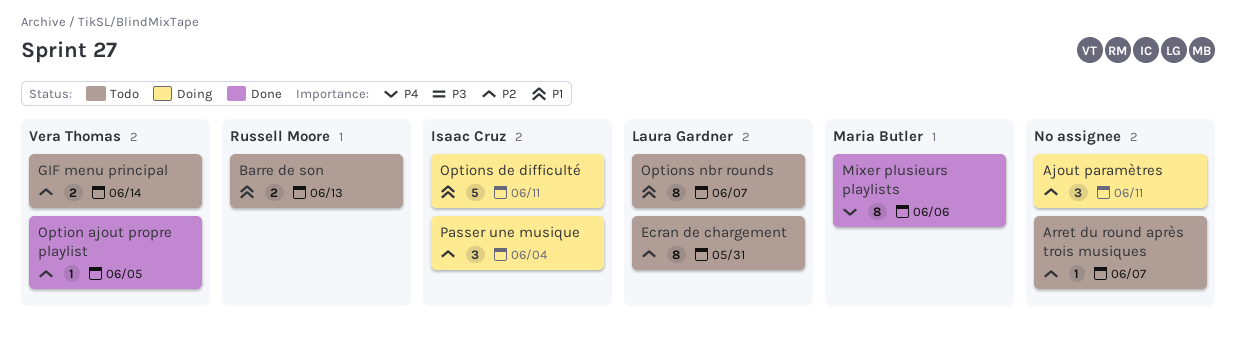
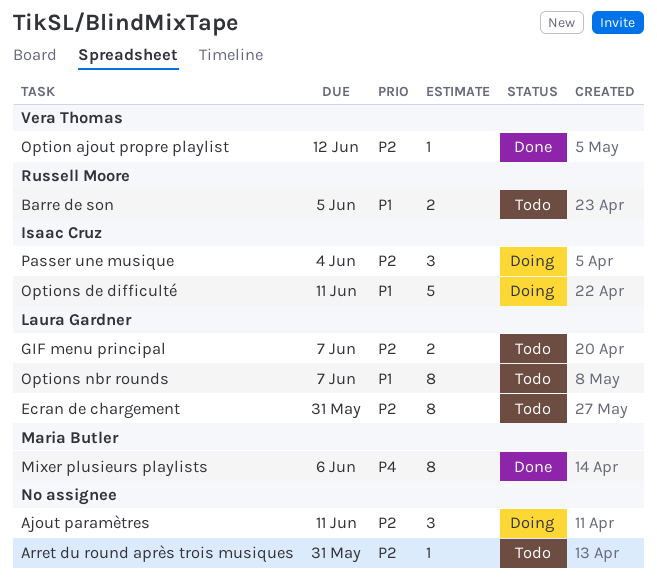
Arret du round après trois musiques, due: Jun 7 -> May 31
Barre de son, due: Jun 13 -> Jun 5
GIF menu principal, owner: Vera Thomas -> Laura Gardner
GIF menu principal, due: Jun 14 -> Jun 7
Option ajout propre playlist, due: Jun 5 -> Jun 12

